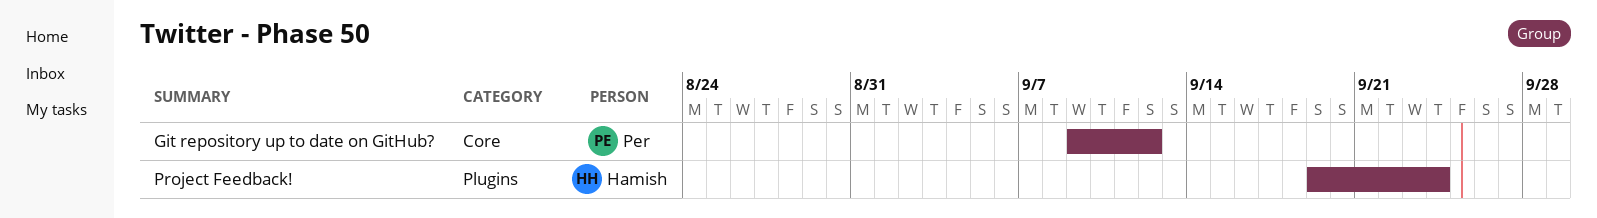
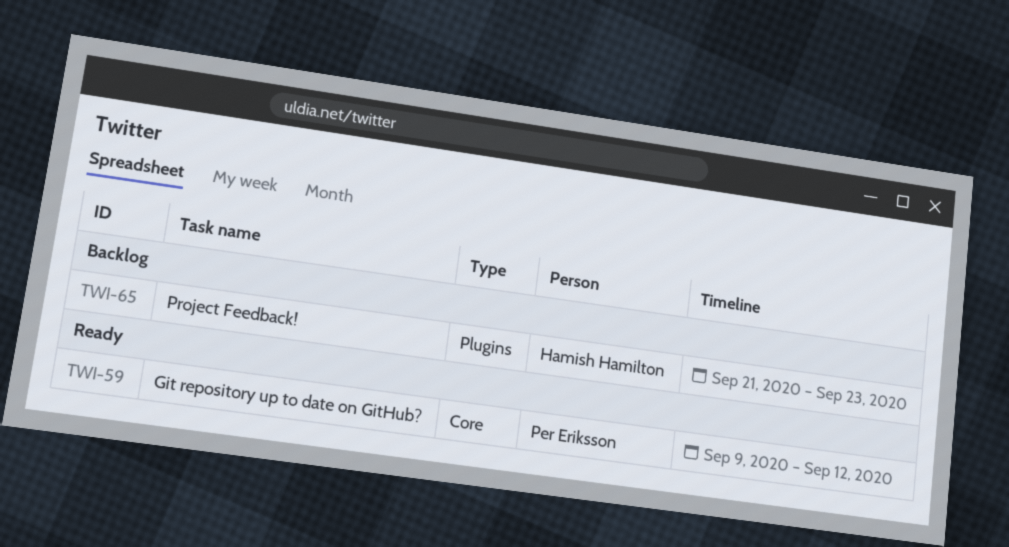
Project Feedback!, start: Sep 19 -> Sep 21
Project Feedback!, due: Sep 24 -> Sep 23

